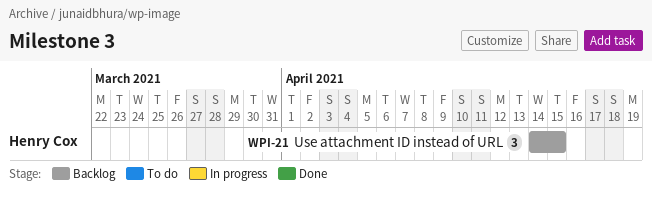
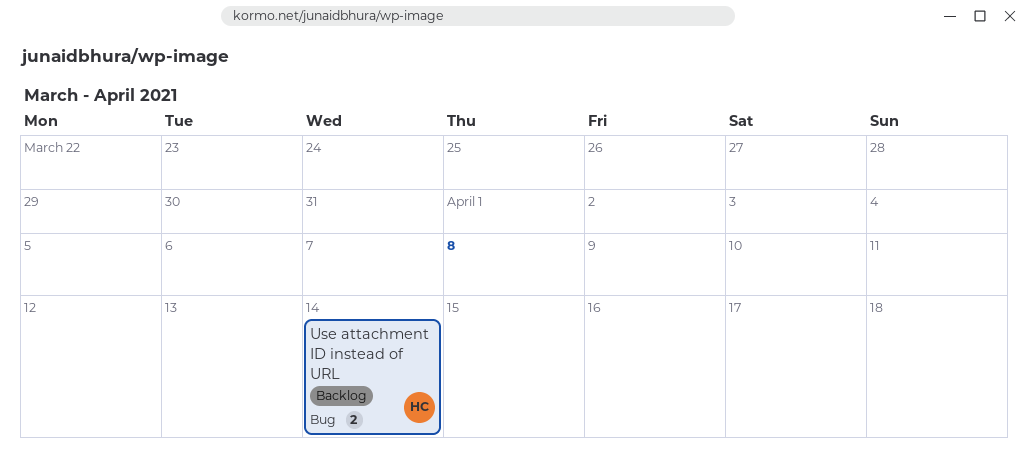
Use attachment ID instead of URL, estimate: 3 -> 2
Use attachment ID instead of URL, due: Apr 15 -> Apr 14

